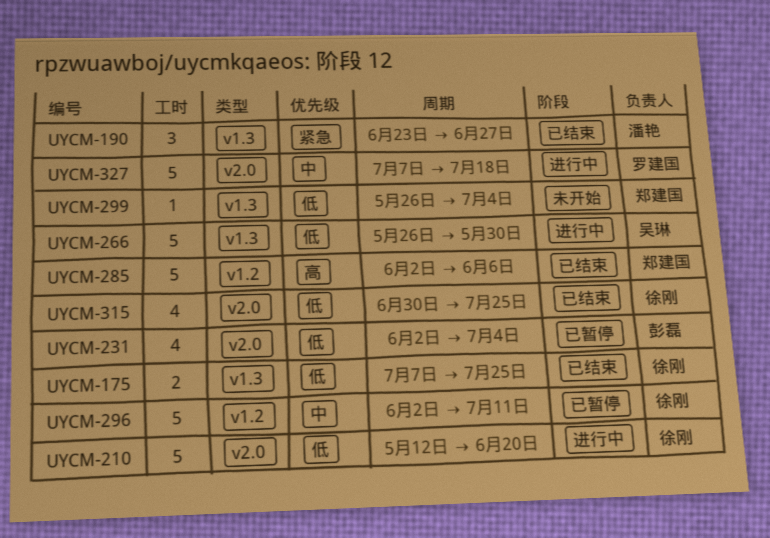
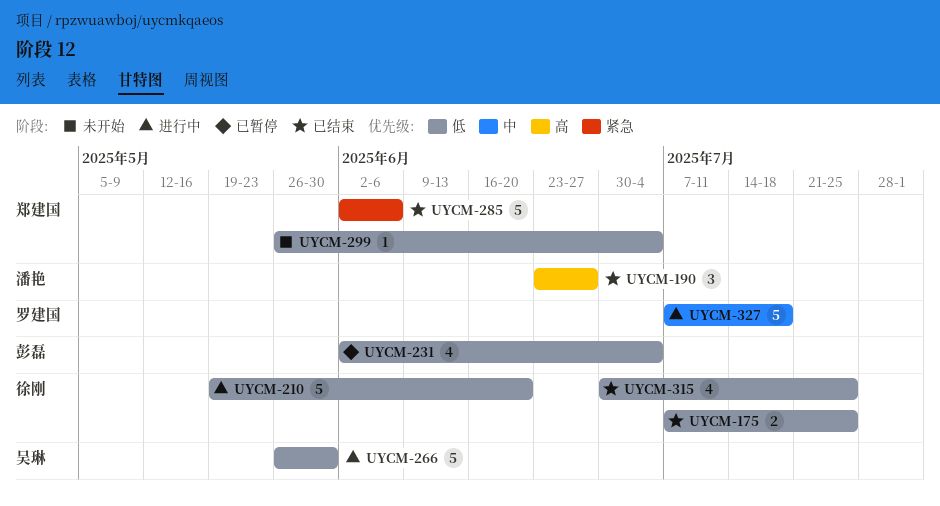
UYCM-190, priority: 紧急 -> 高
UYCM-210, start: May 12 -> May 19
UYCM-285, priority: 高 -> 紧急
UYCM-296: present -> none

